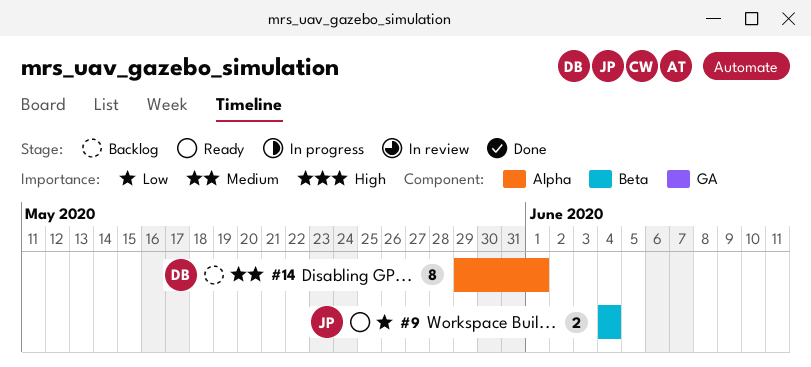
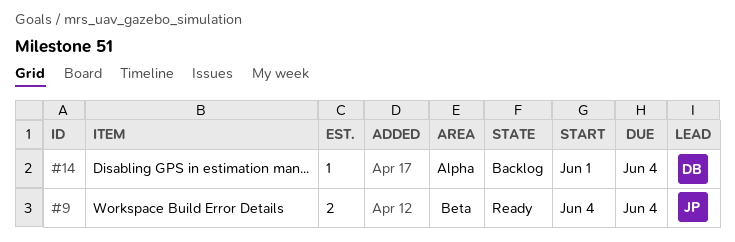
#14, estimate: 8 -> 1
#14, start: May 29 -> Jun 1
#14, due: Jun 1 -> Jun 4

